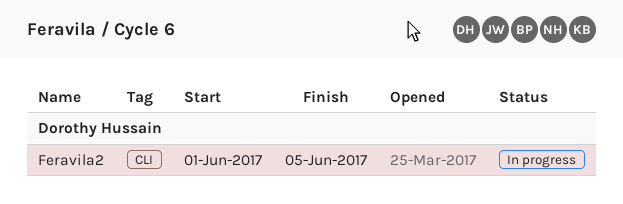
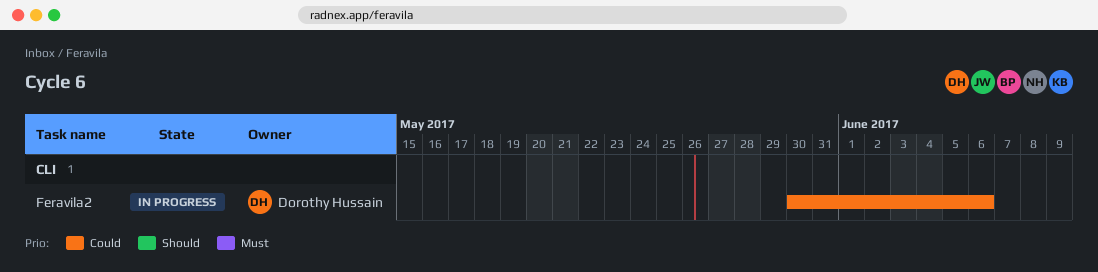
Feravila2, start: Jun 1 -> May 30
Feravila2, due: Jun 5 -> Jun 6

